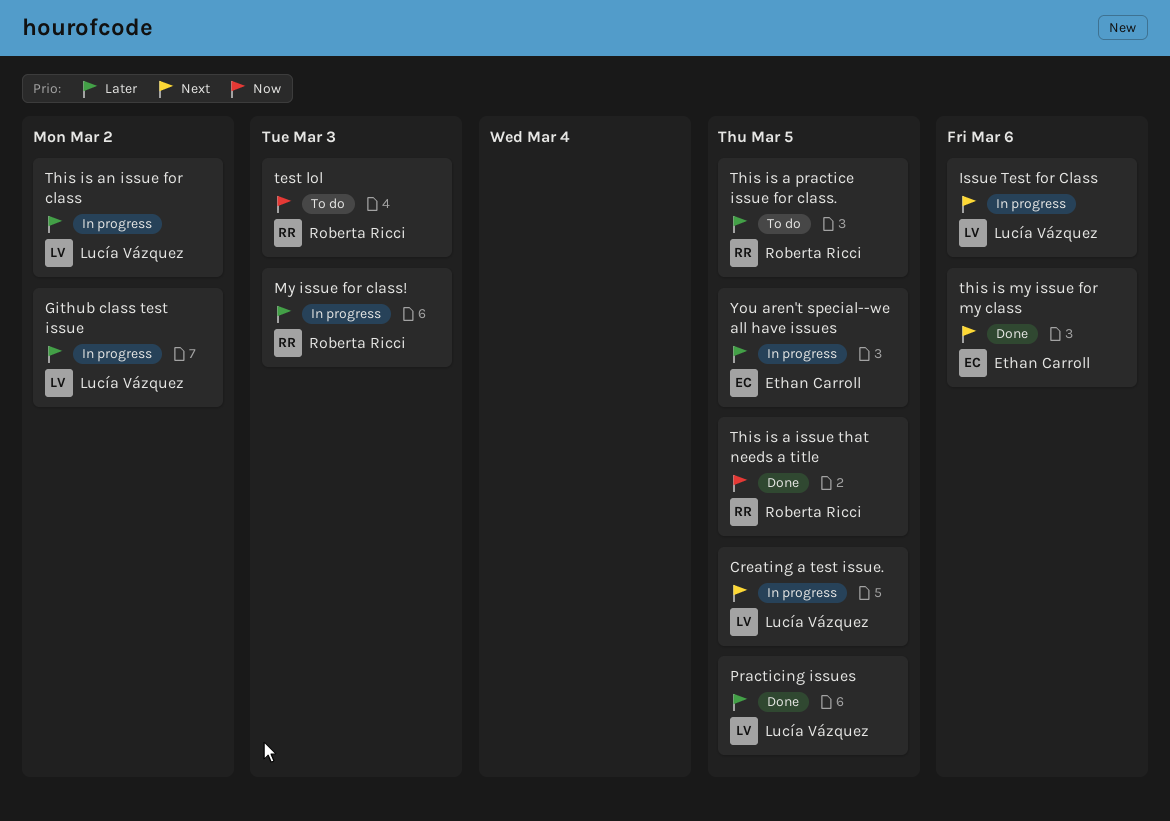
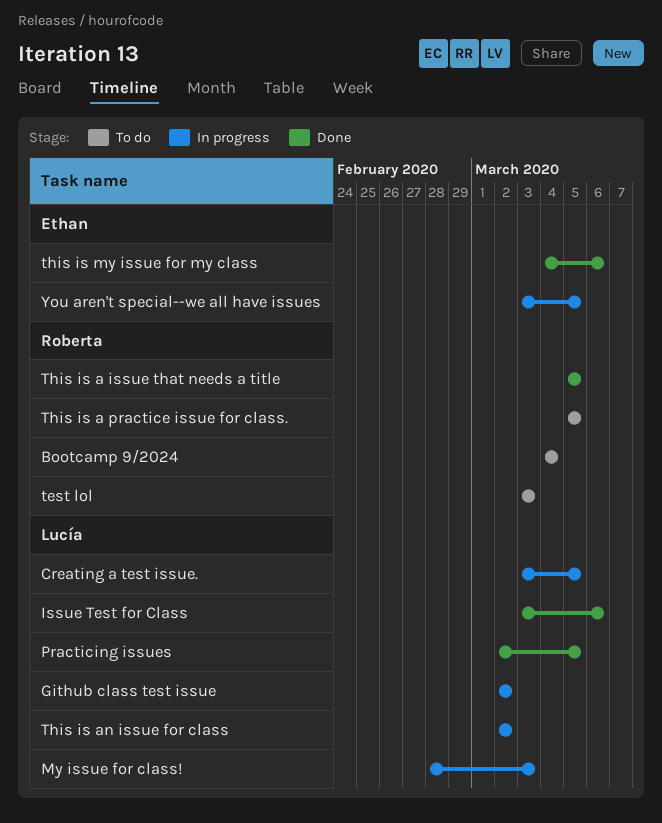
Bootcamp 9/2024: none -> present
Issue Test for Class, status: In progress -> Done
My issue for class!, owner: Roberta Ricci -> Lucía Vázquez

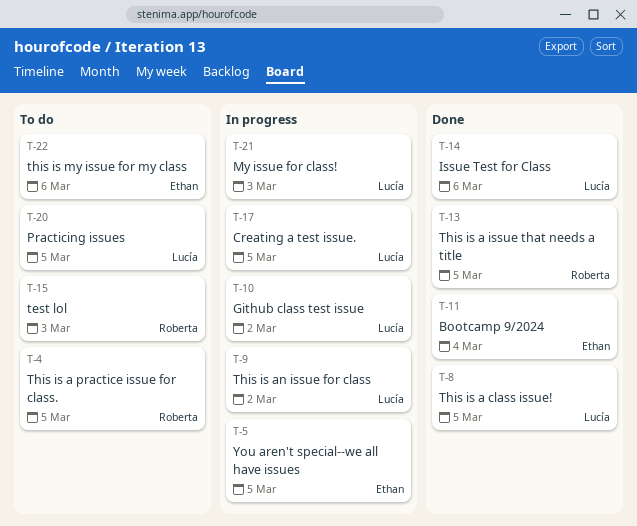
Bootcamp 9/2024, status: To do -> Done
Bootcamp 9/2024, owner: Roberta -> Ethan
Practicing issues, status: Done -> To do
This is a class issue!: none -> present
this is my issue for my class, status: Done -> To do

